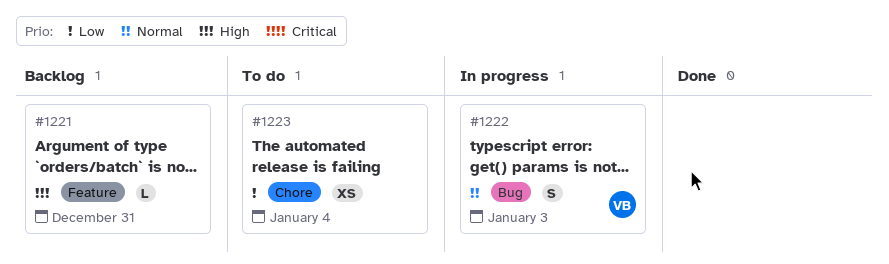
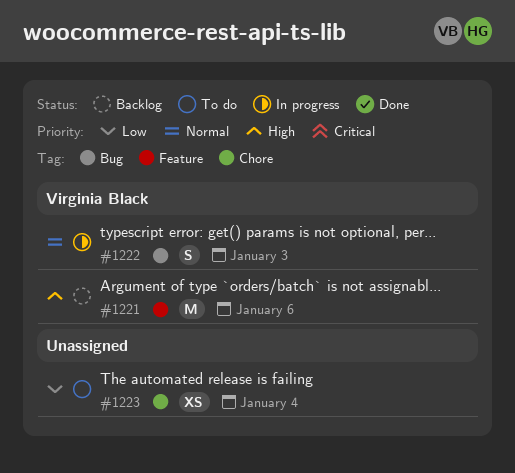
#1221, owner: none -> Virginia Black
#1221, estimate: L -> M
#1221, due: Dec 31 -> Jan 6

